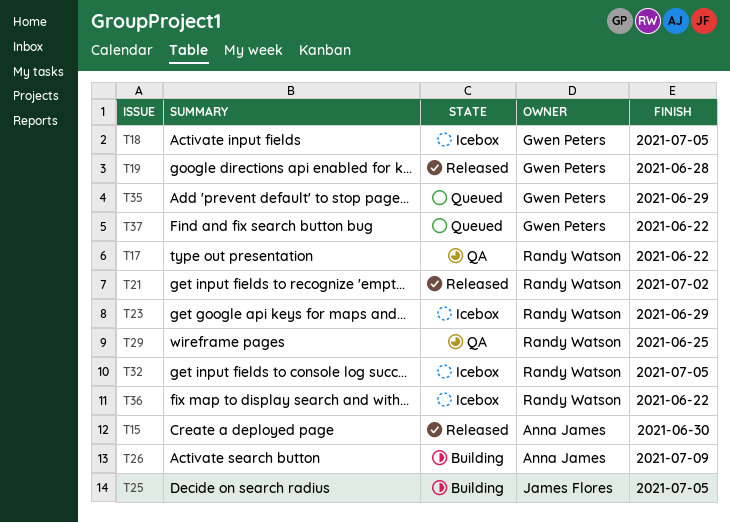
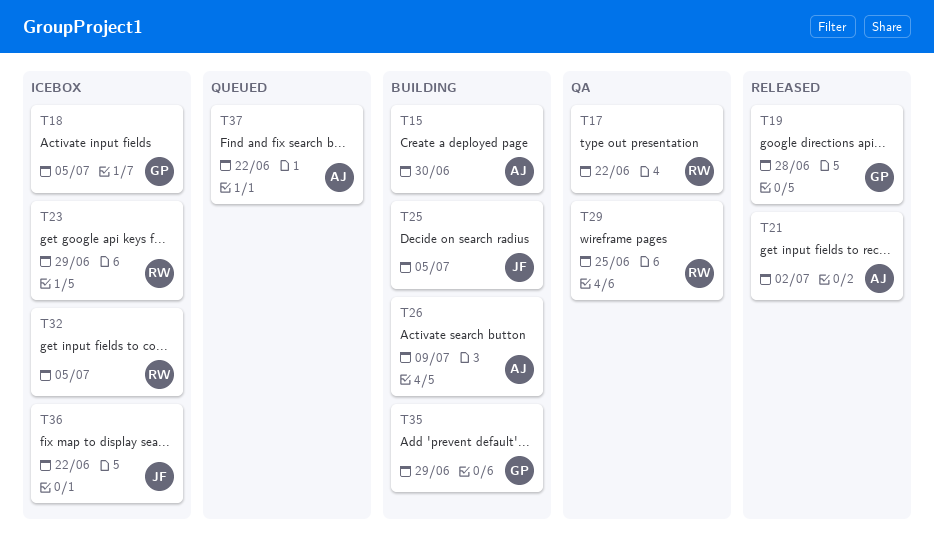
T15, status: Released -> Building
T21, owner: Randy Watson -> Anna James
T35, status: Queued -> Building
T36, owner: Randy Watson -> James Flores
T37, owner: Gwen Peters -> Anna James

